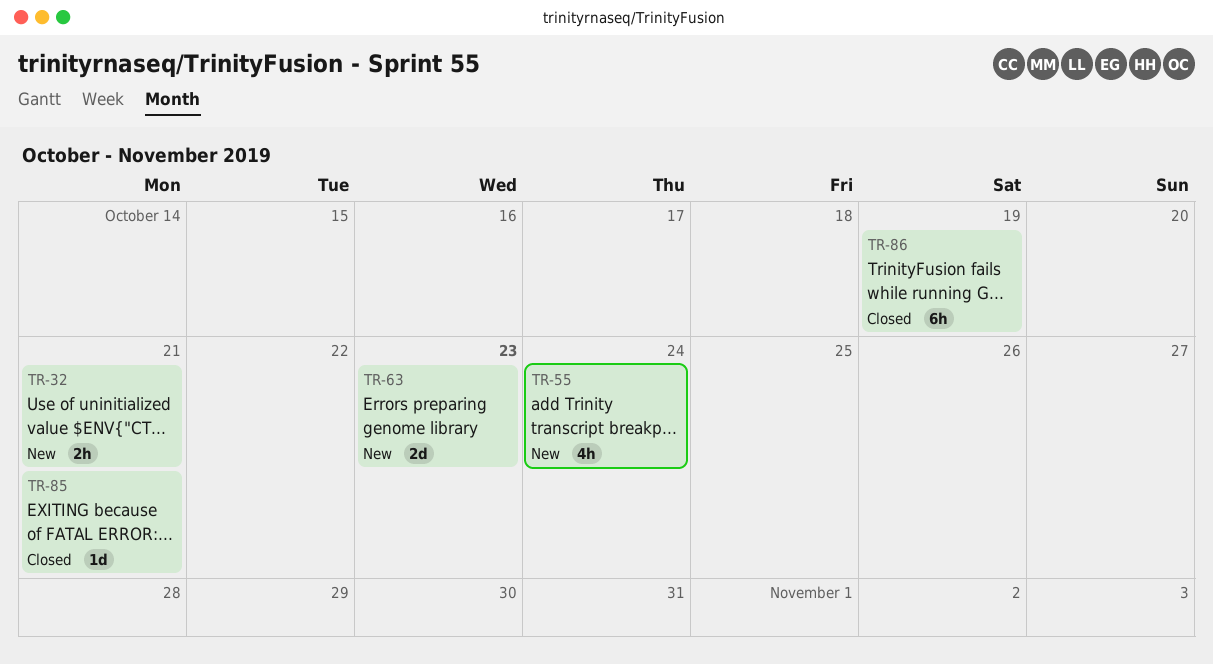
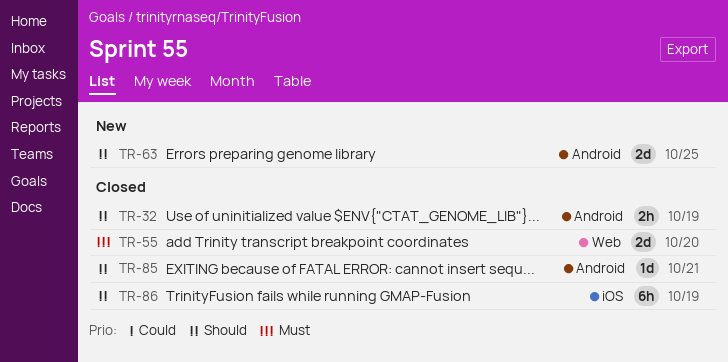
TR-32, status: New -> Closed
TR-32, due: Oct 21 -> Oct 19
TR-55, status: New -> Closed
TR-55, estimate: 4h -> 2d
TR-55, due: Oct 24 -> Oct 20
TR-63, due: Oct 23 -> Oct 25

